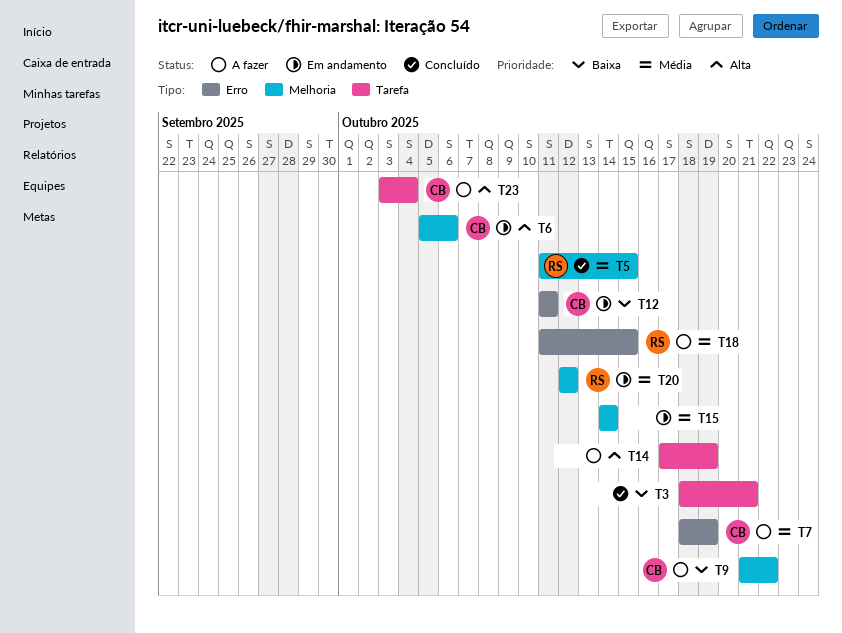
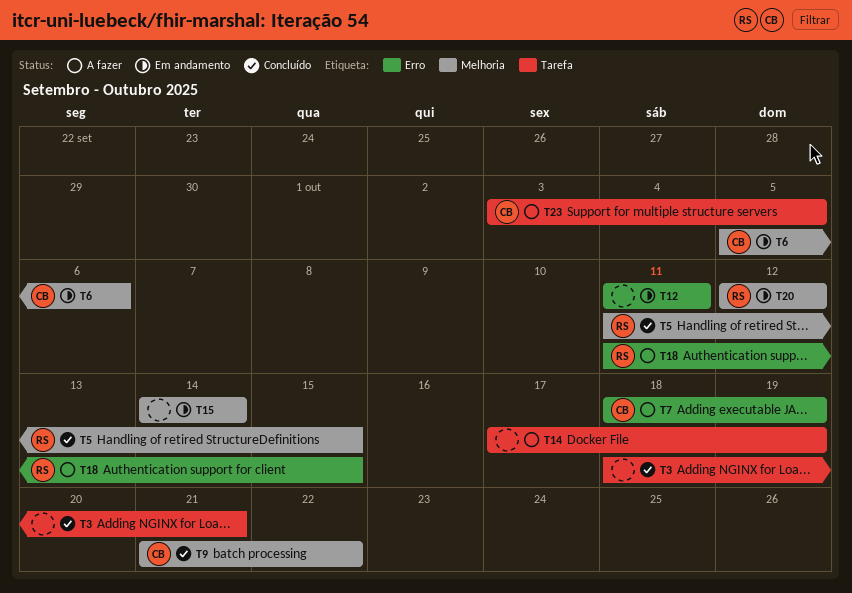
T9, status: A fazer -> Concluído
T12, owner: CB -> none
T23, due: Oct 4 -> Oct 5

